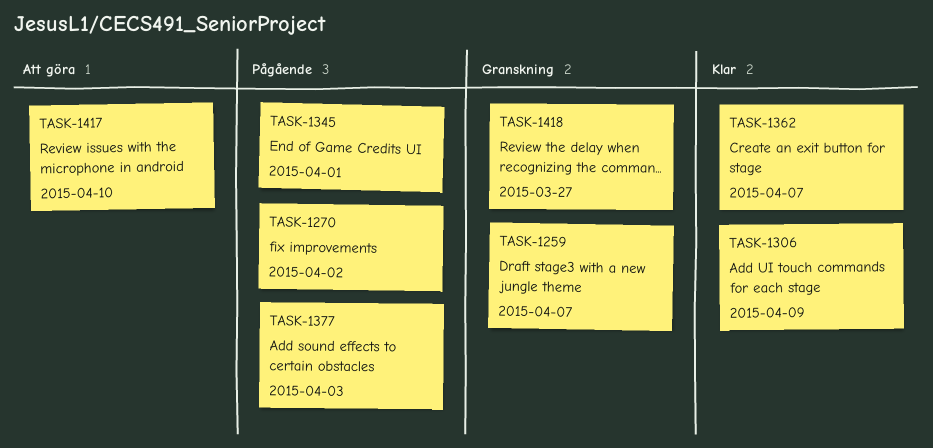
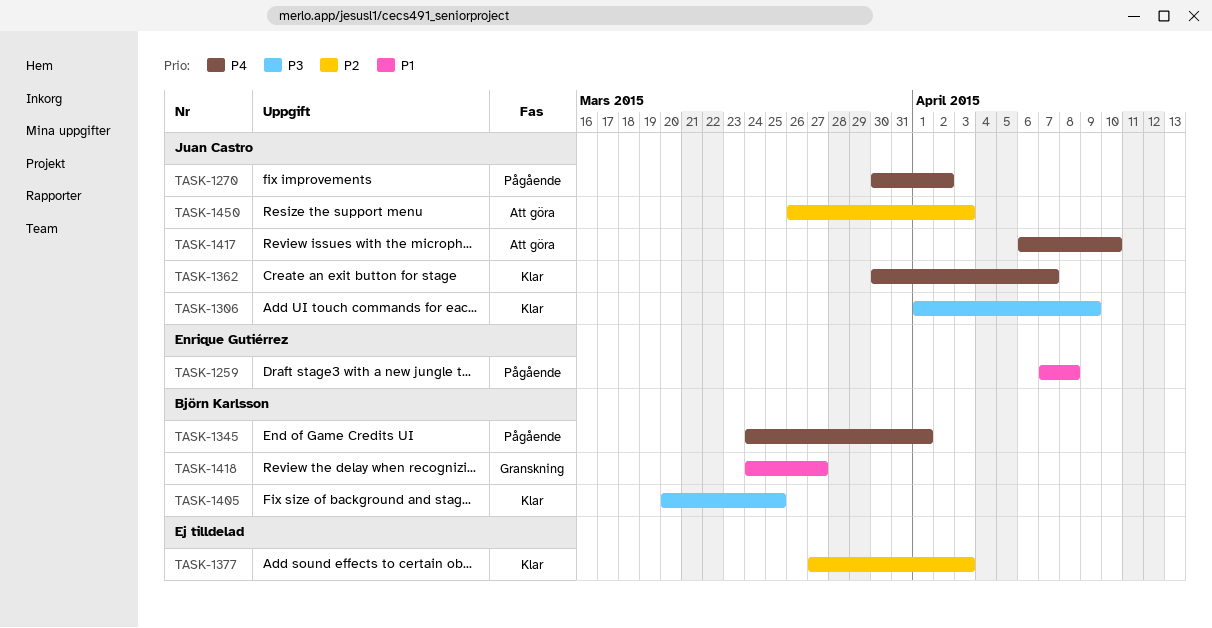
TASK-1259, status: Granskning -> Pågående
TASK-1259, due: Apr 7 -> Apr 8
TASK-1377, status: Pågående -> Klar
TASK-1405: none -> present
TASK-1450: none -> present

